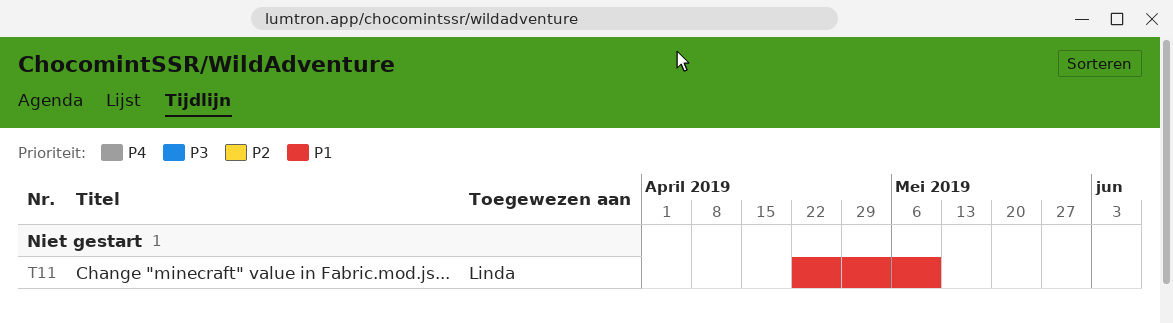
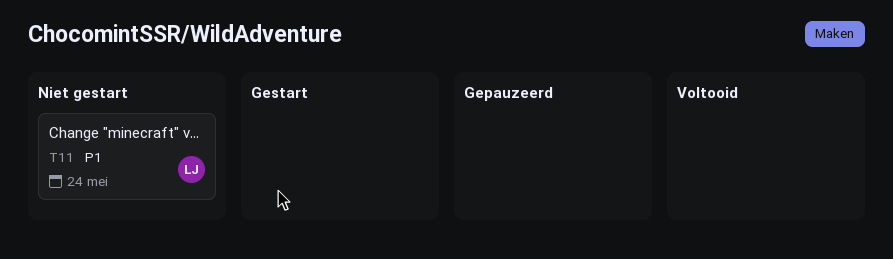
T11, due: May 10 -> May 24

